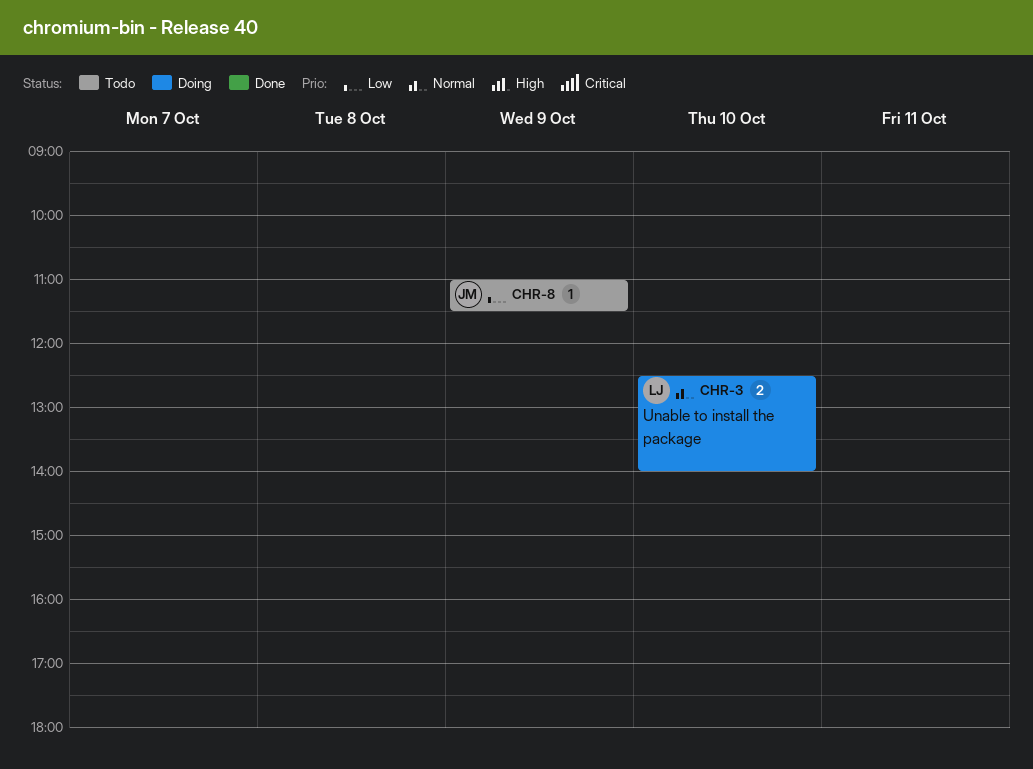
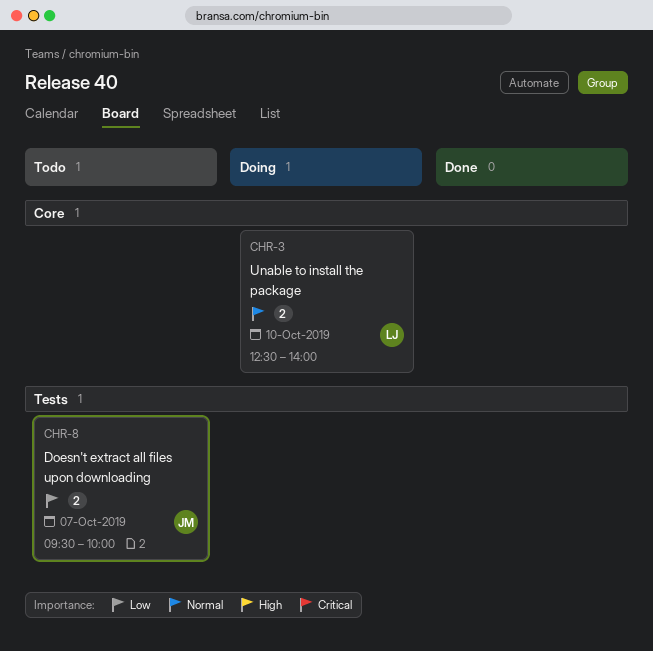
CHR-8, estimate: 1 -> 2
CHR-8, day: Oct 9 -> Oct 7
CHR-8, begins: 11:00 -> 09:30
CHR-8, ends: 11:30 -> 10:00

